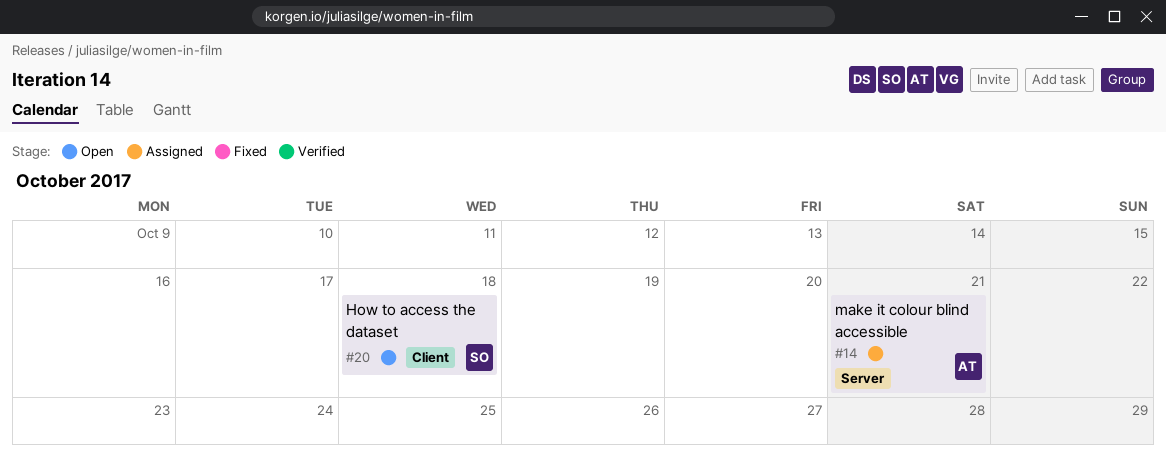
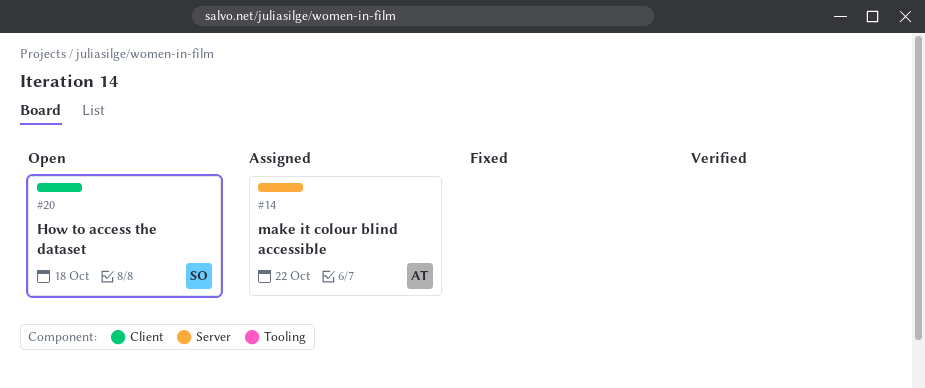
#14, due: Oct 21 -> Oct 22

